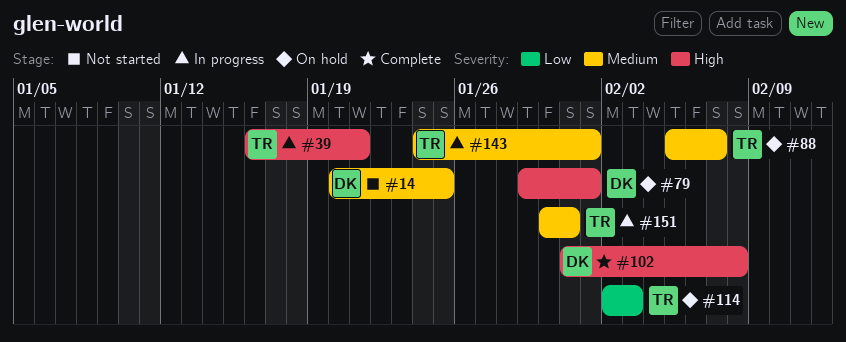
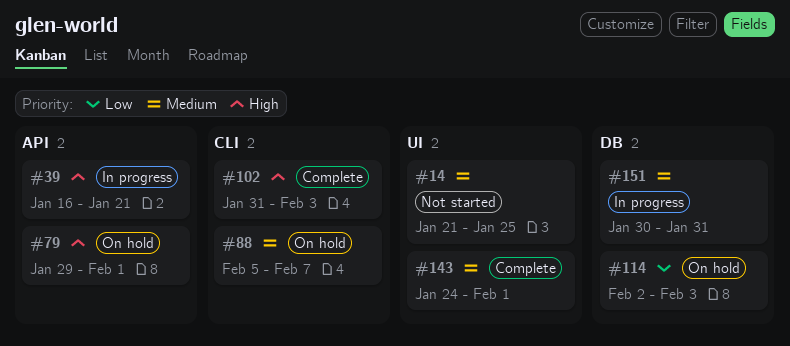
#14, start: Jan 20 -> Jan 21
#102, due: Feb 8 -> Feb 3
#143, status: In progress -> Complete

